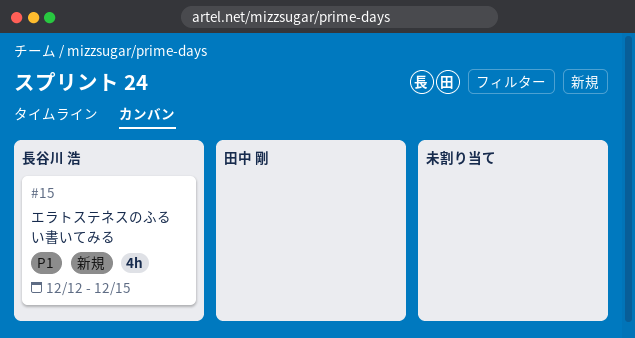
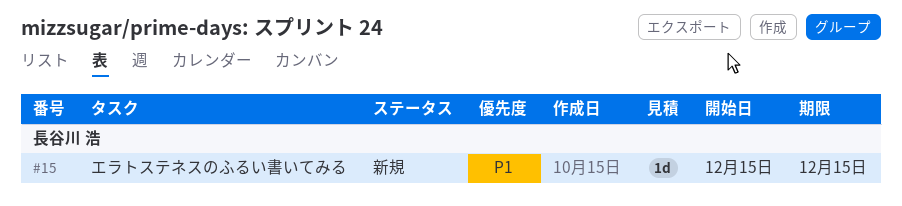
#15, estimate: 4h -> 1d
#15, start: Dec 12 -> Dec 15

